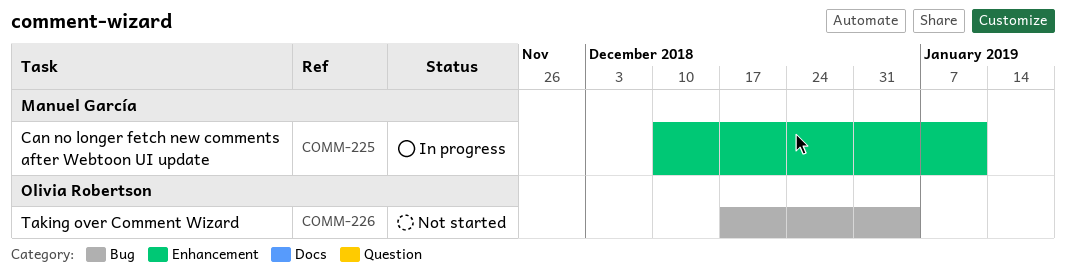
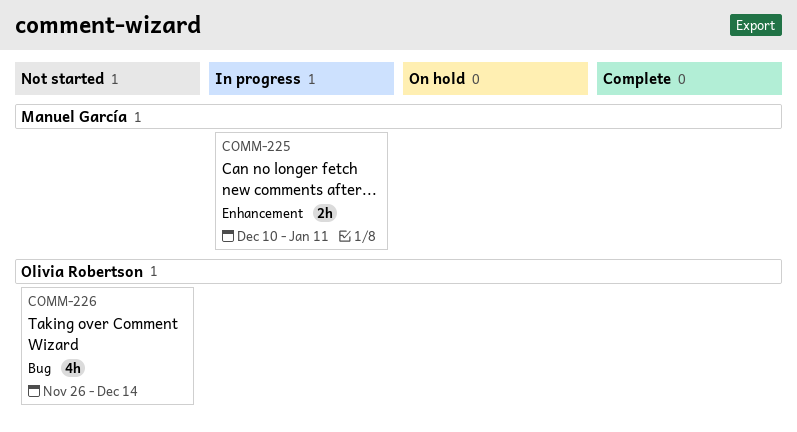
COMM-226, start: Dec 17 -> Nov 26
COMM-226, due: Jan 4 -> Dec 14

